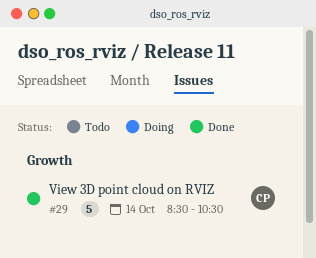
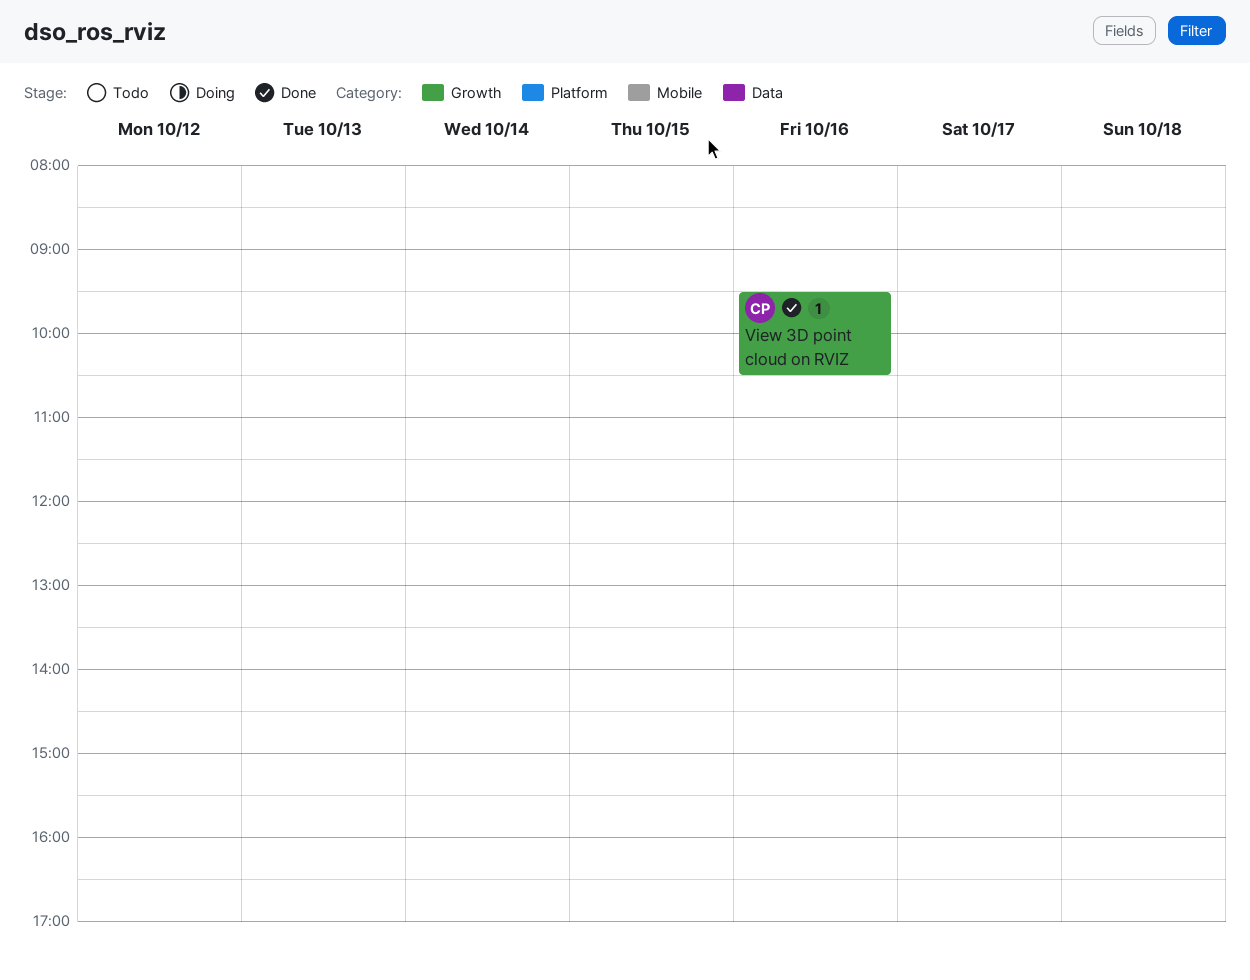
View 3D point cloud on RVIZ, estimate: 5 -> 1
View 3D point cloud on RVIZ, day: Oct 14 -> Oct 16
View 3D point cloud on RVIZ, begins: 08:30 -> 09:30

